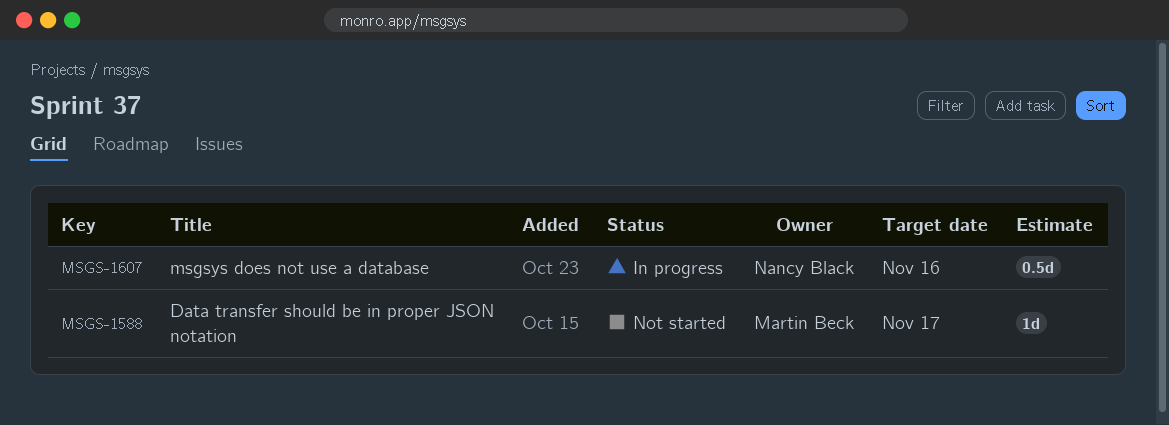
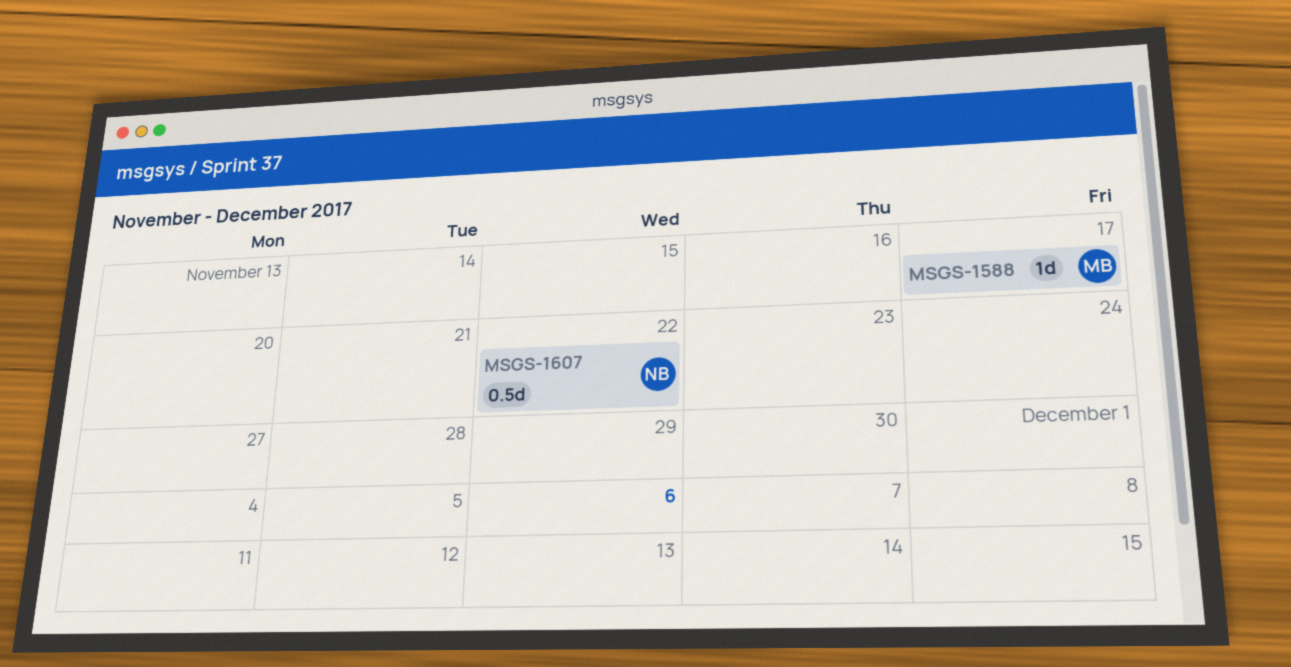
MSGS-1607, due: Nov 16 -> Nov 22

